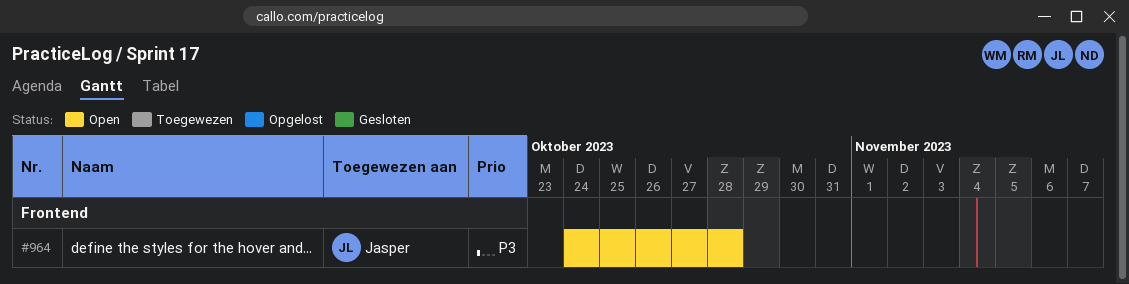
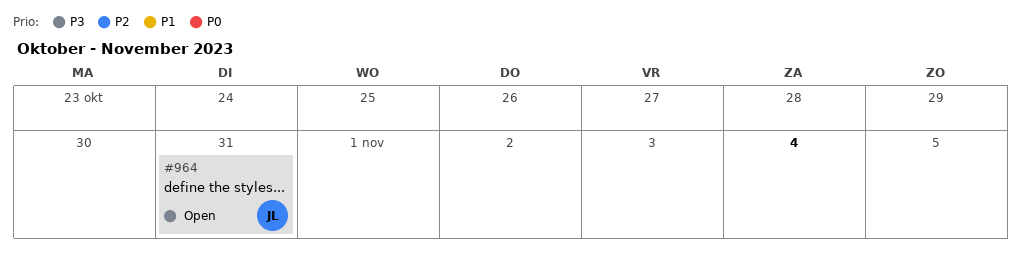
#964, due: Oct 28 -> Oct 31

